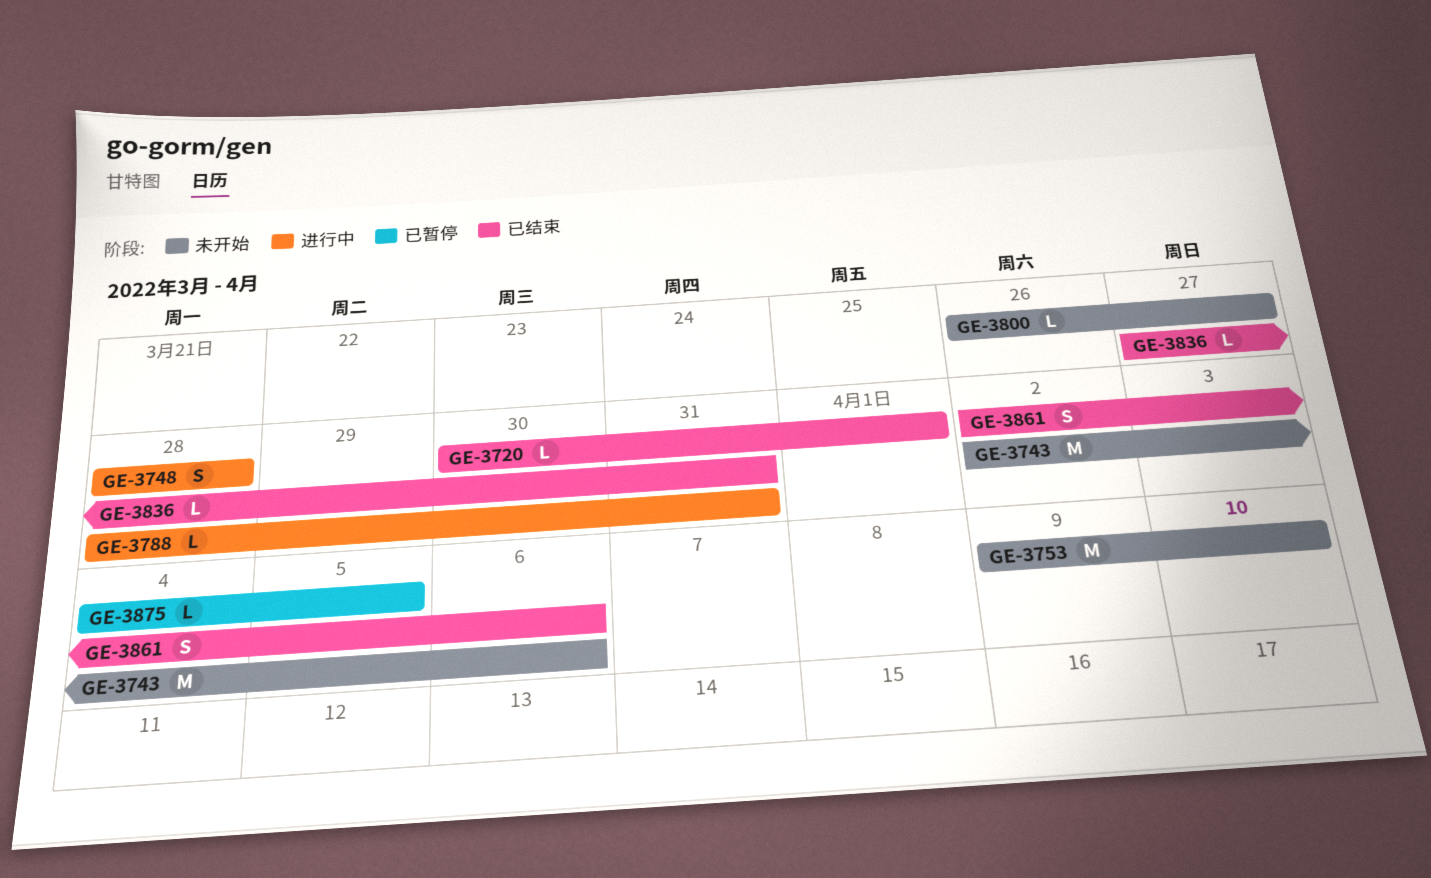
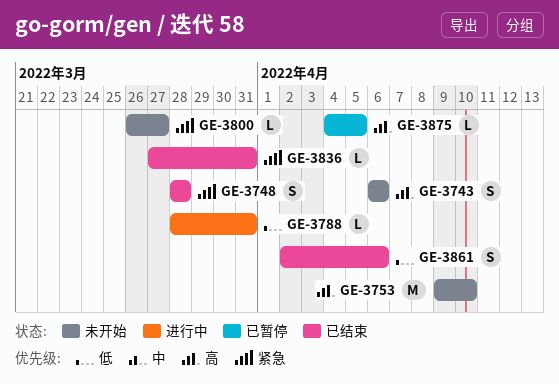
GE-3720: present -> none
GE-3743, estimate: M -> S
GE-3743, start: Apr 2 -> Apr 6
GE-3748, status: 进行中 -> 已结束

